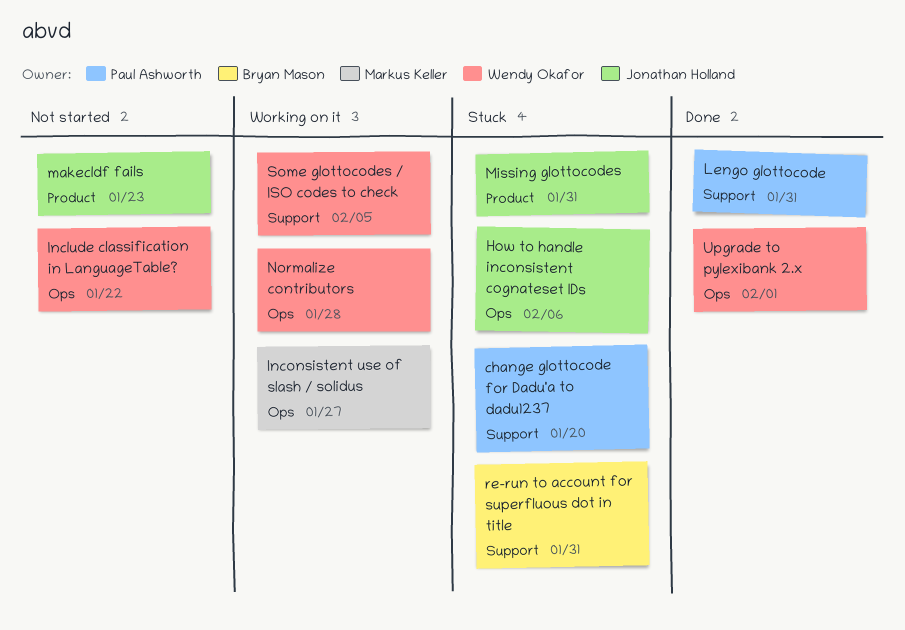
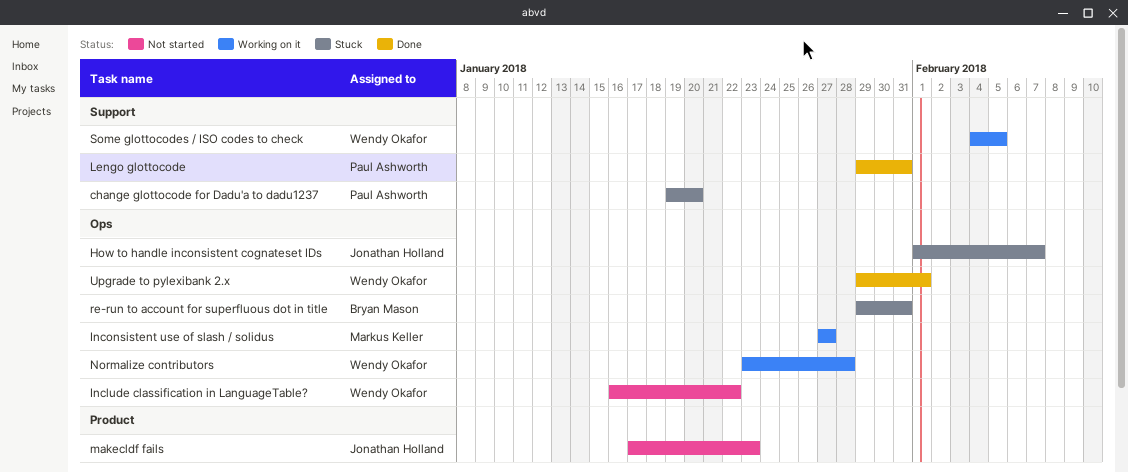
How to handle inconsistent cognateset IDs, due: Feb 6 -> Feb 7
Missing glottocodes: present -> none
re-run to account for superfluous dot in title, label: Support -> Ops

